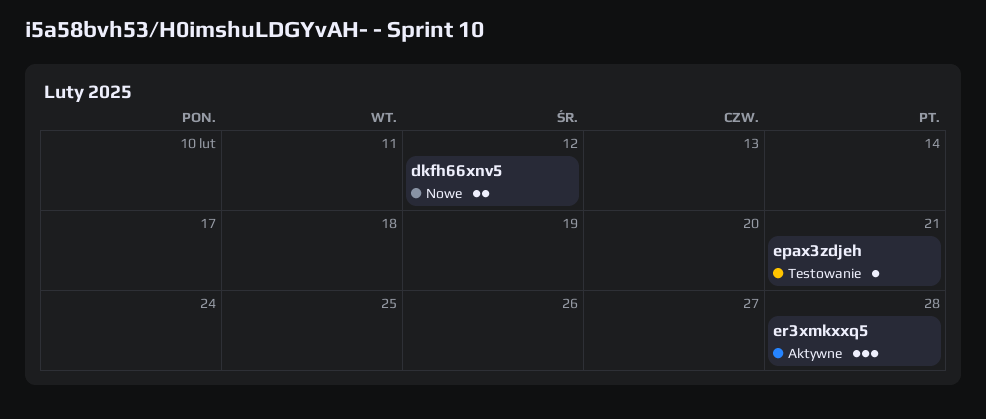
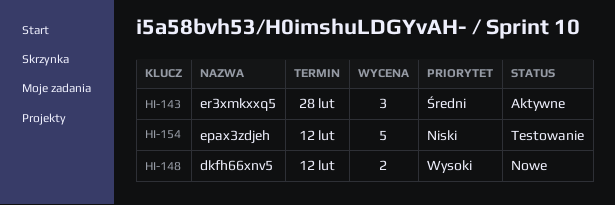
epax3zdjeh, estimate: 1 -> 5
epax3zdjeh, due: Feb 21 -> Feb 12

